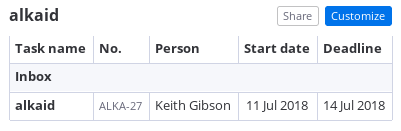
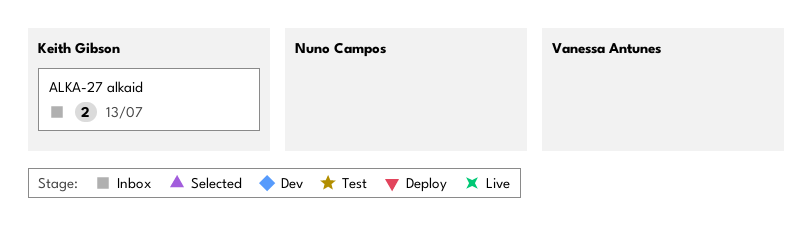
ALKA-27, due: Jul 14 -> Jul 13

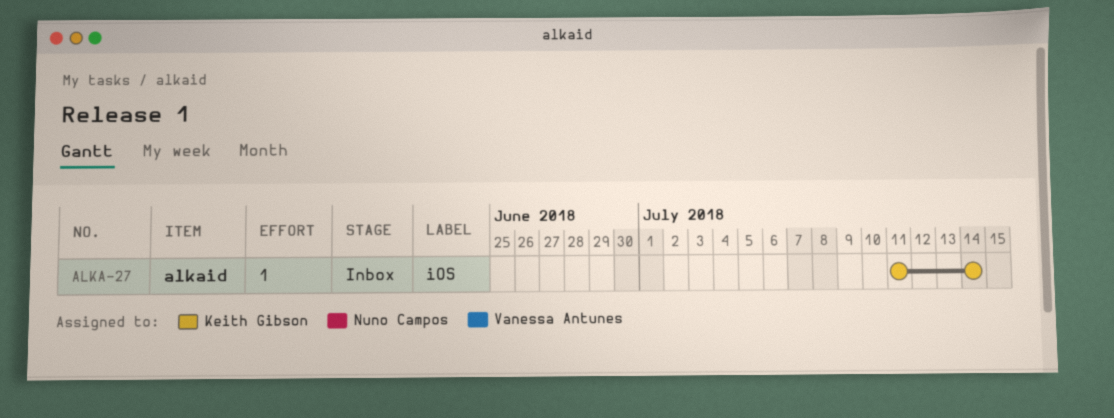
ALKA-27, estimate: 2 -> 1
ALKA-27, due: Jul 13 -> Jul 14

